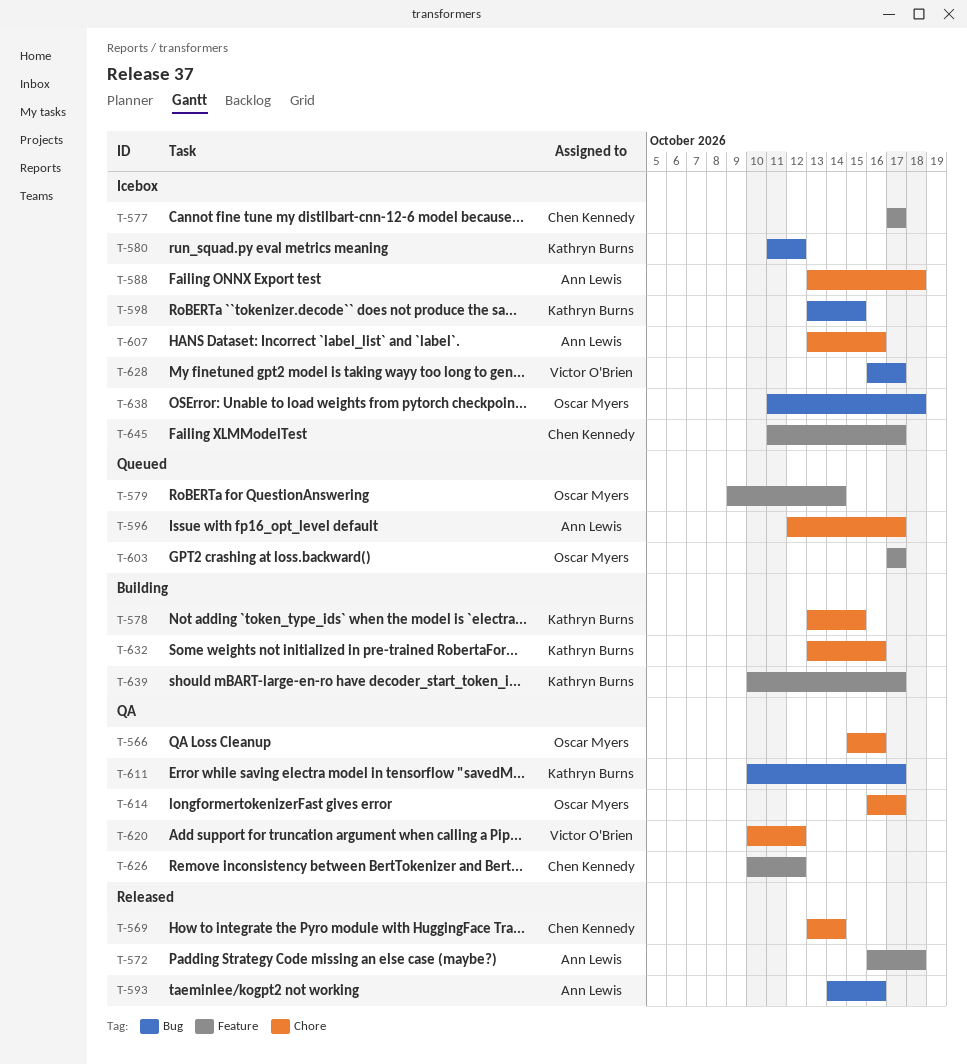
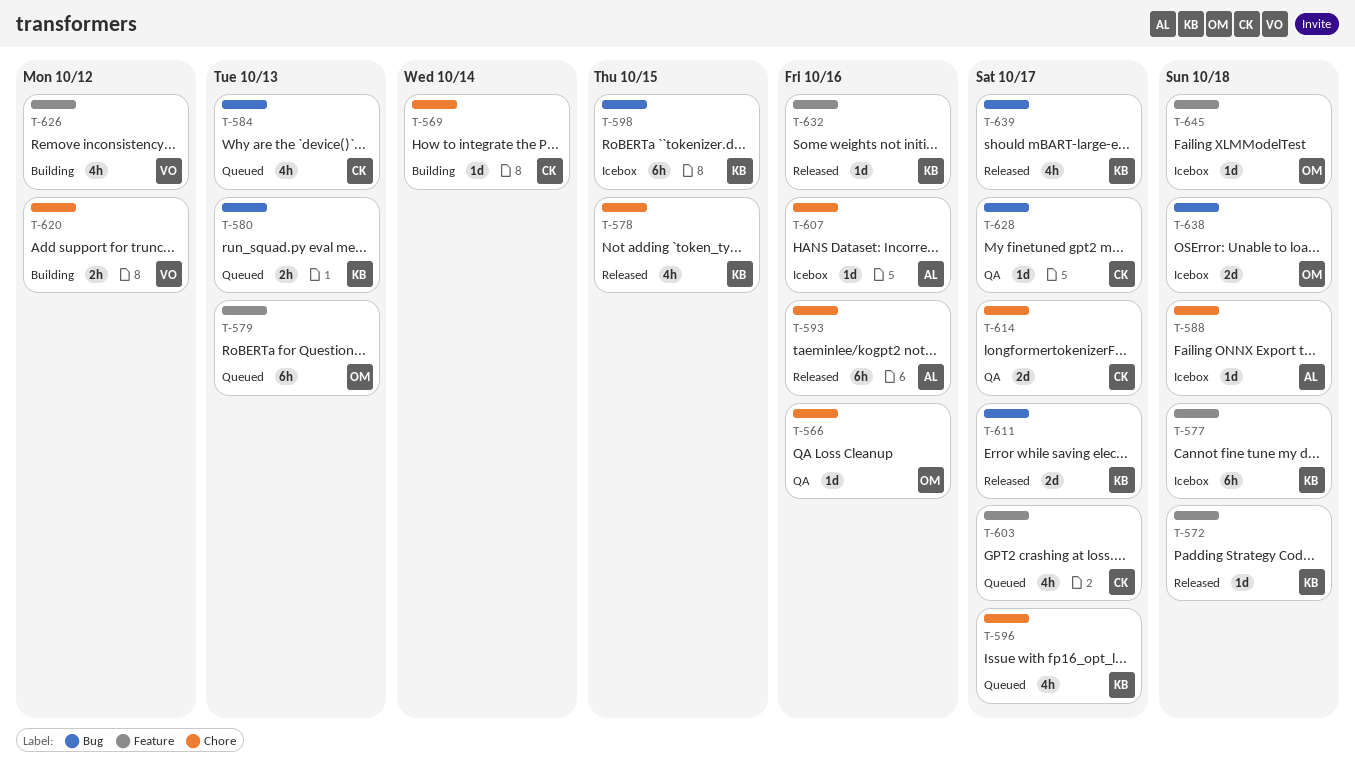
T-569, status: Released -> Building
T-572, owner: Ann Lewis -> Kathryn Burns
T-577, owner: Chen Kennedy -> Kathryn Burns
T-577, due: Oct 17 -> Oct 18
T-578, status: Building -> Released
T-579, due: Oct 14 -> Oct 13
T-580, status: Icebox -> Queued
T-580, due: Oct 12 -> Oct 13
T-584: none -> present
T-593, label: Bug -> Chore
T-596, owner: Ann Lewis -> Kathryn Burns
T-603, owner: Oscar Myers -> Chen Kennedy
T-611, status: QA -> Released
T-614, owner: Oscar Myers -> Chen Kennedy
T-620, status: QA -> Building
T-626, status: QA -> Building
T-626, owner: Chen Kennedy -> Victor O'Brien
T-628, status: Icebox -> QA
T-628, owner: Victor O'Brien -> Chen Kennedy
T-632, status: Building -> Released
T-632, label: Chore -> Feature
T-639, status: Building -> Released
T-639, label: Feature -> Bug
T-645, owner: Chen Kennedy -> Oscar Myers
T-645, due: Oct 17 -> Oct 18

